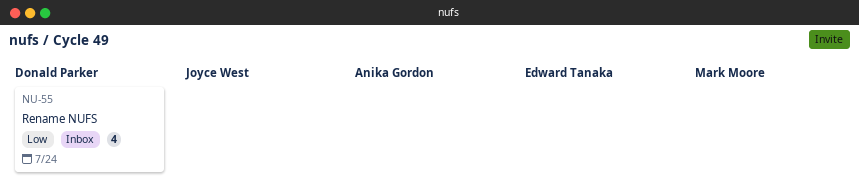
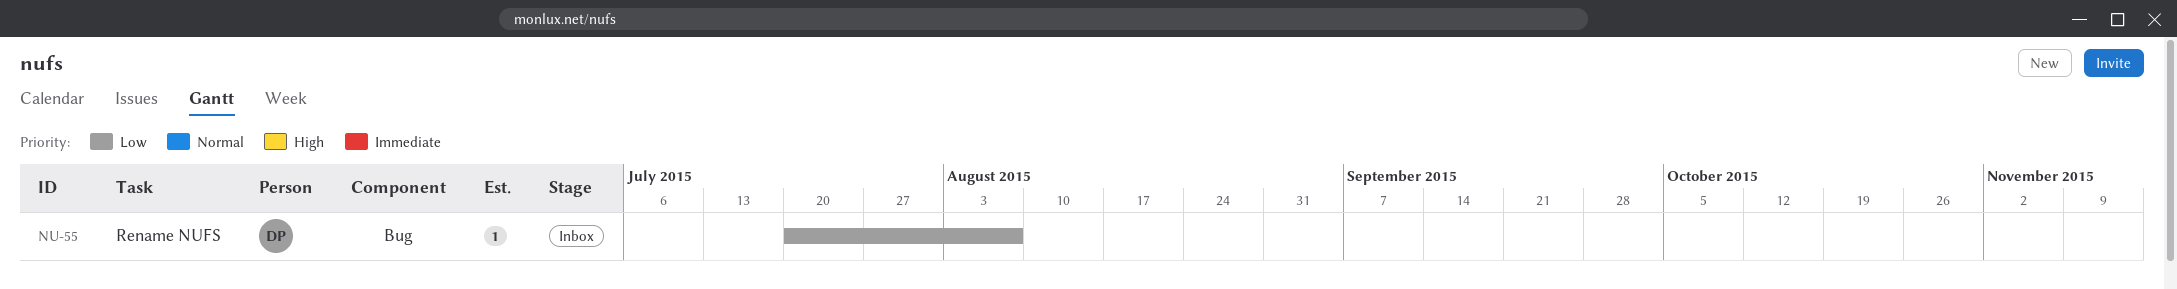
NU-55, estimate: 4 -> 1
NU-55, due: Jul 24 -> Aug 7

